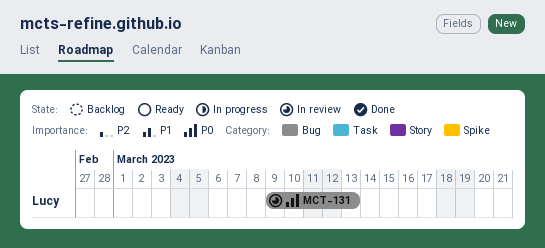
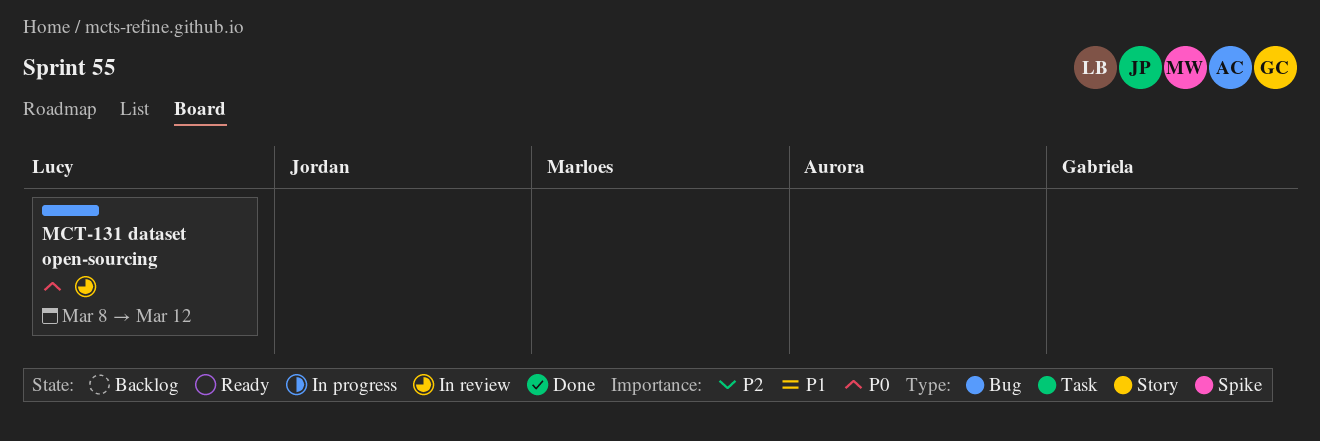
MCT-131, start: Mar 9 -> Mar 8
MCT-131, due: Mar 13 -> Mar 12

